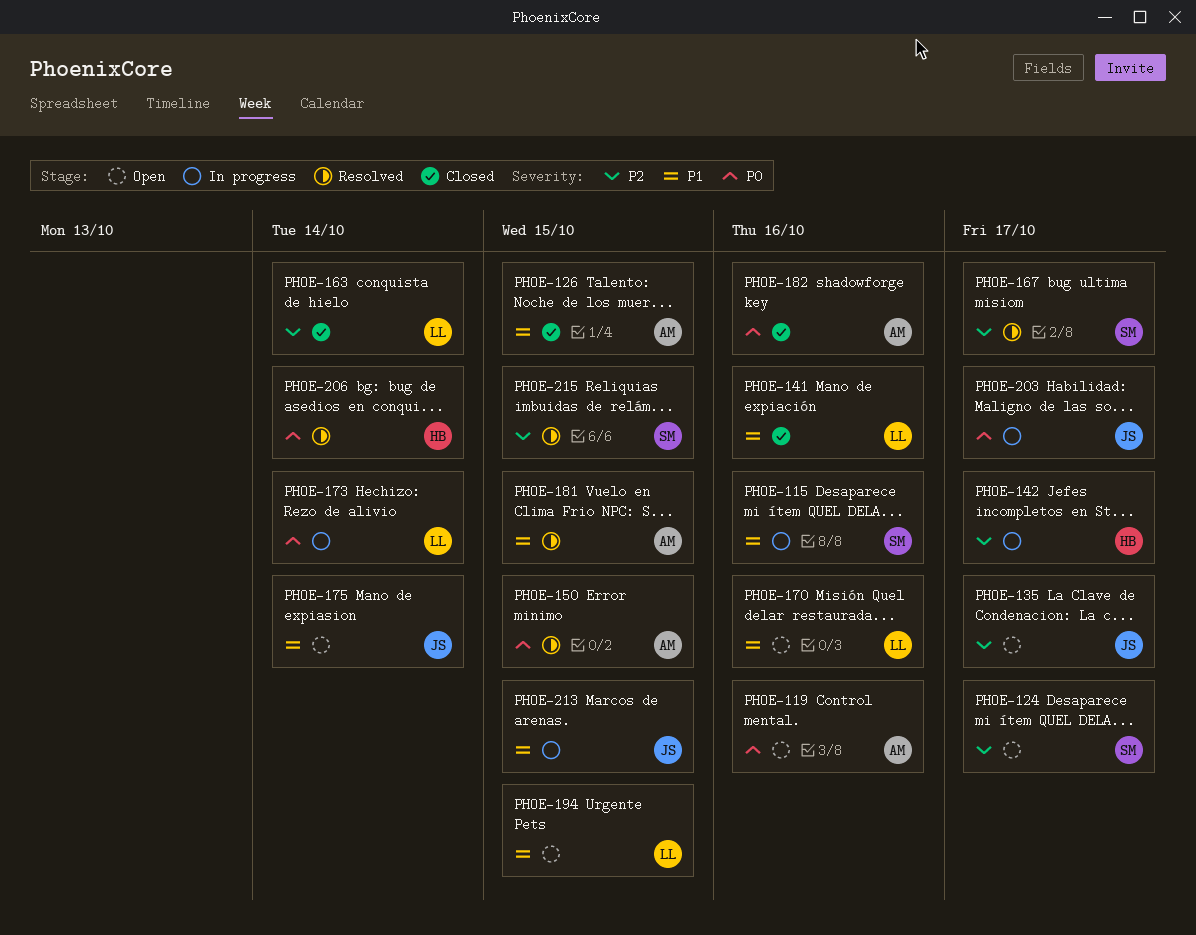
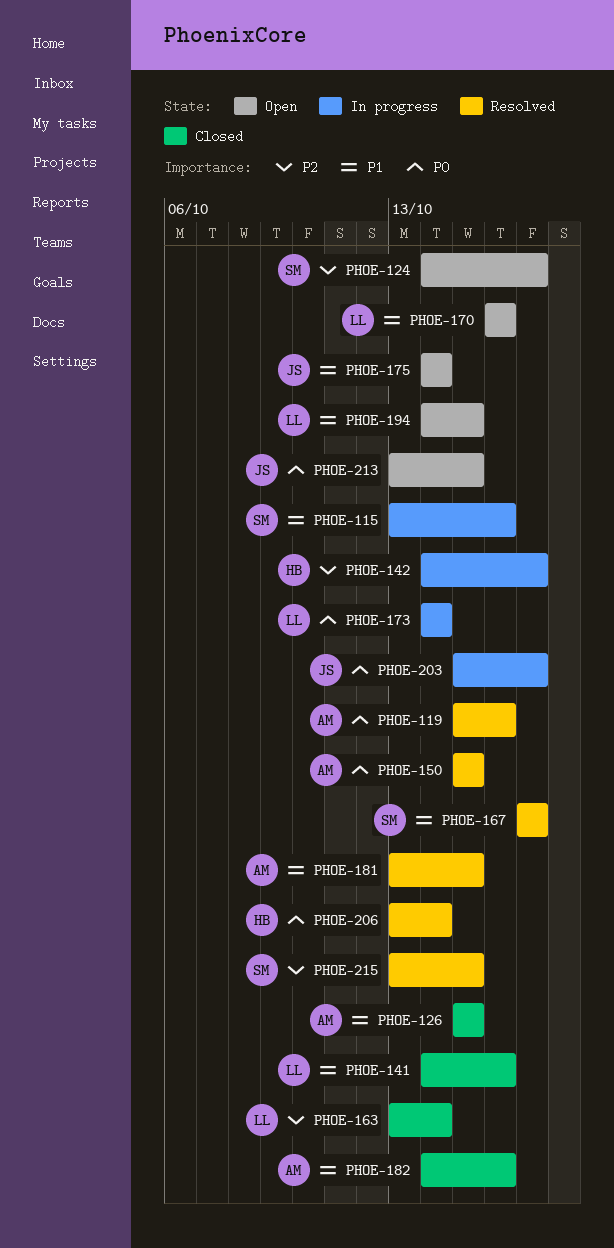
PHOE-119, status: Open -> Resolved
PHOE-135: present -> none
PHOE-167, priority: P2 -> P1
PHOE-182, priority: P0 -> P1
PHOE-213, status: In progress -> Open
PHOE-213, priority: P1 -> P0

